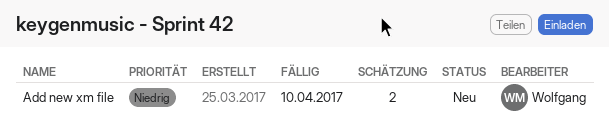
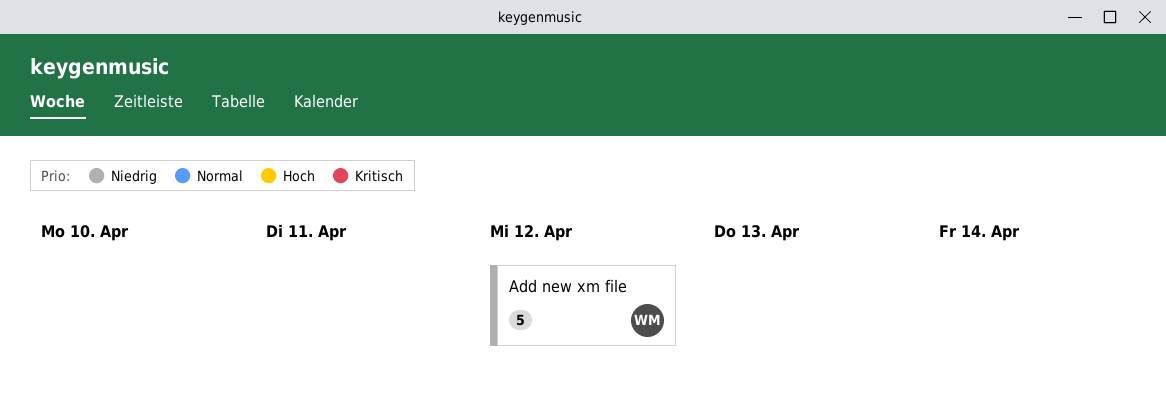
Add new xm file, estimate: 2 -> 5
Add new xm file, due: Apr 10 -> Apr 12

